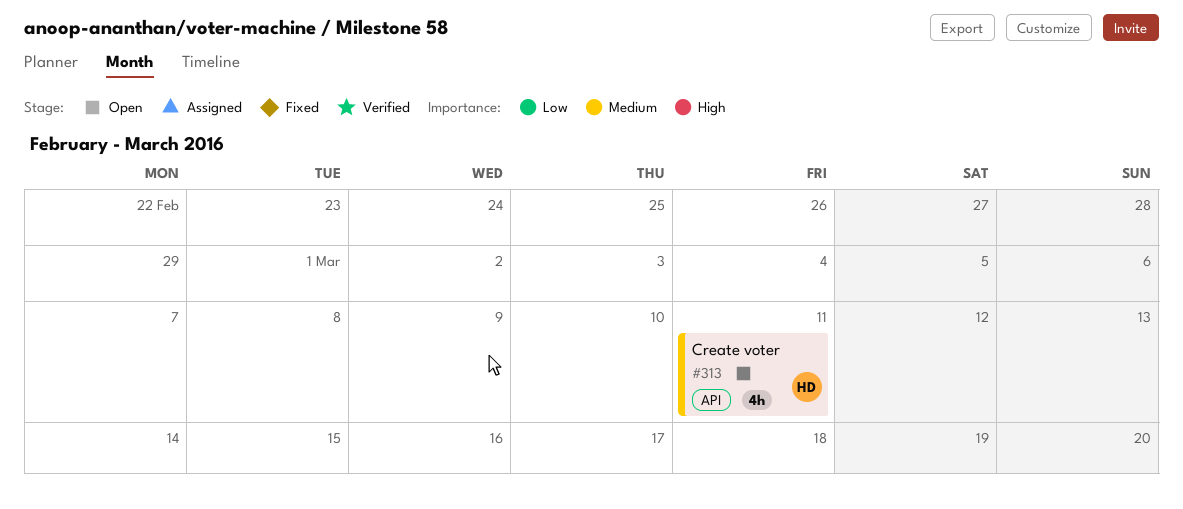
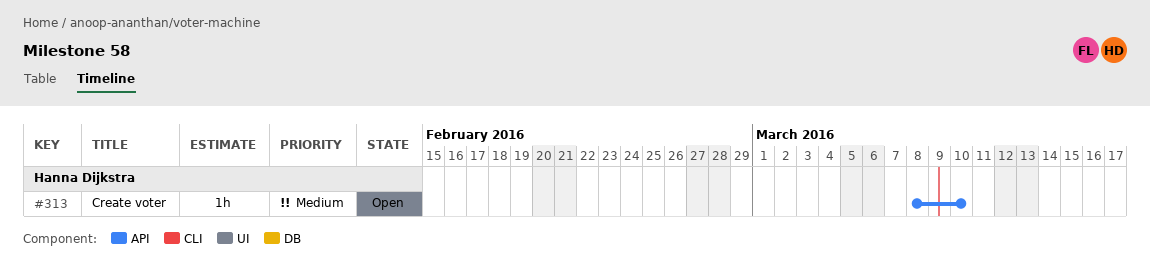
#313, estimate: 4h -> 1h
#313, due: Mar 11 -> Mar 10

